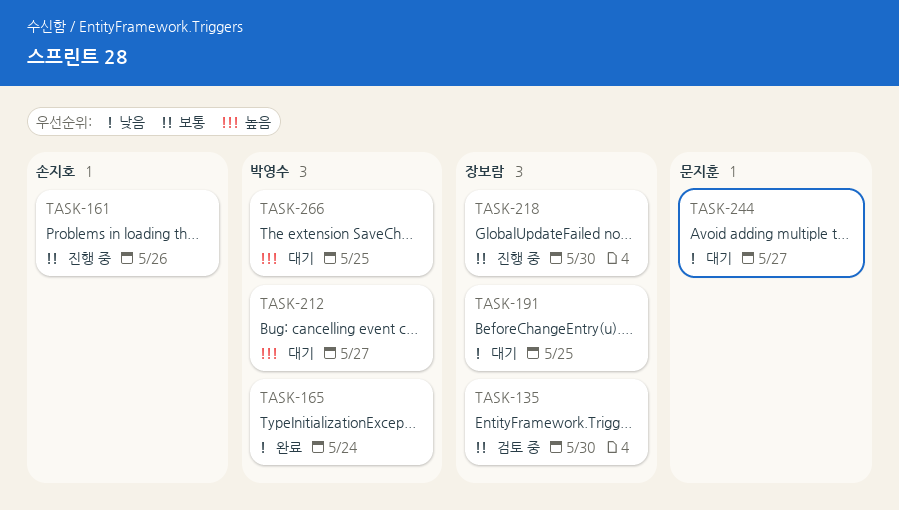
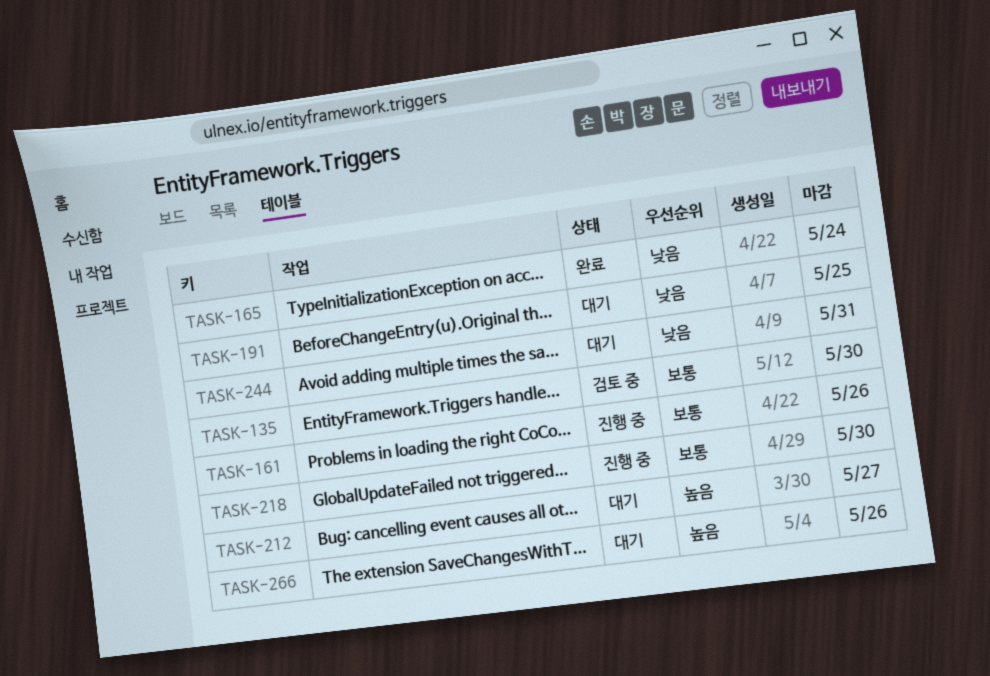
TASK-244, due: May 27 -> May 31
TASK-266, due: May 25 -> May 26

